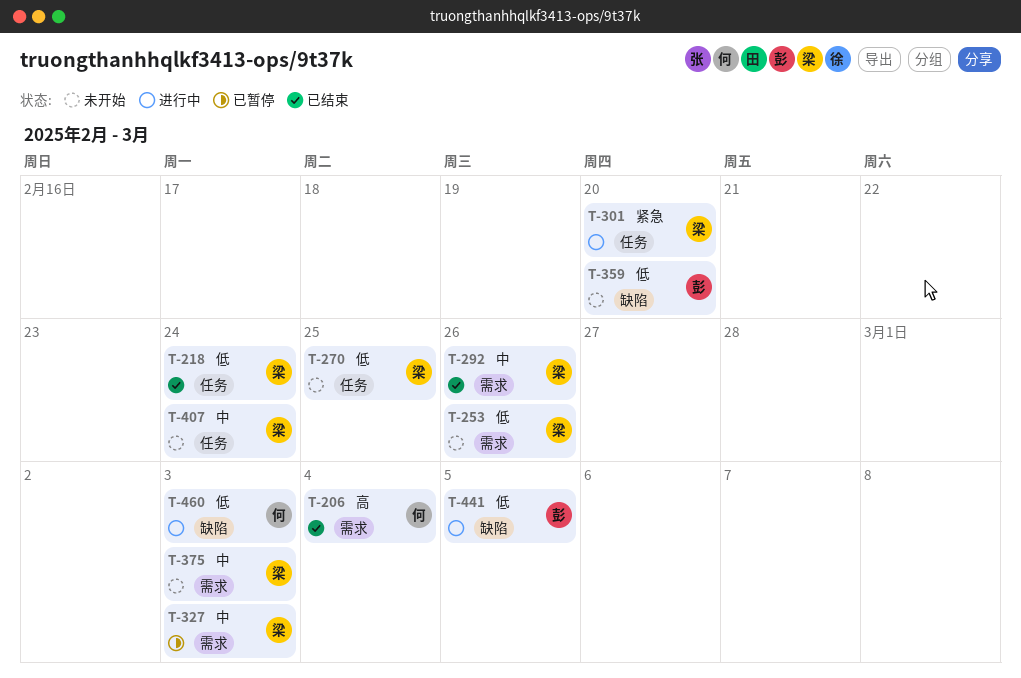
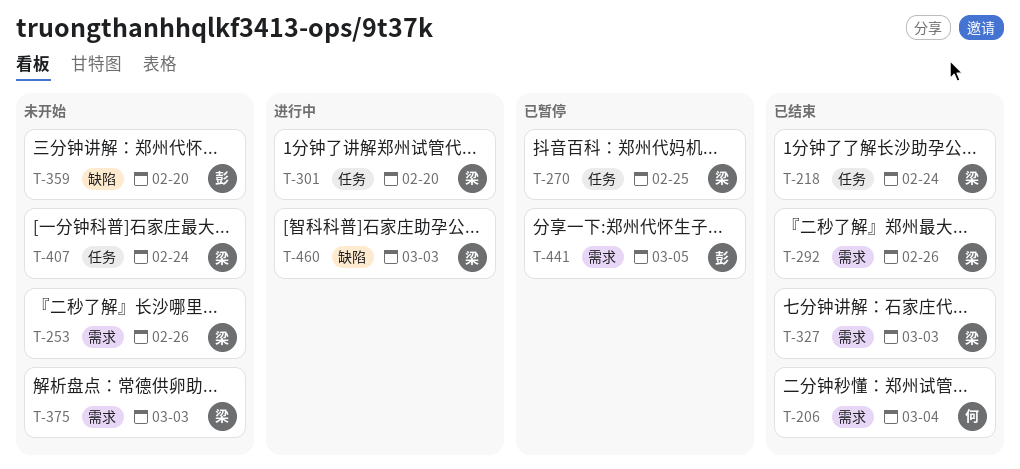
T-270, status: 未开始 -> 已暂停
T-327, status: 已暂停 -> 已结束
T-441, status: 进行中 -> 已暂停
T-441, label: 缺陷 -> 需求
T-460, owner: 何 -> 梁

